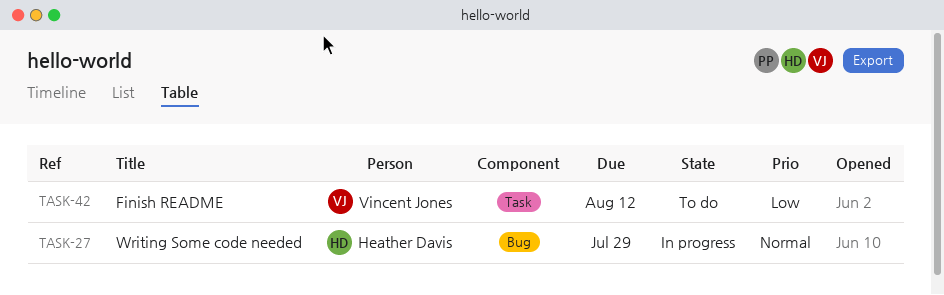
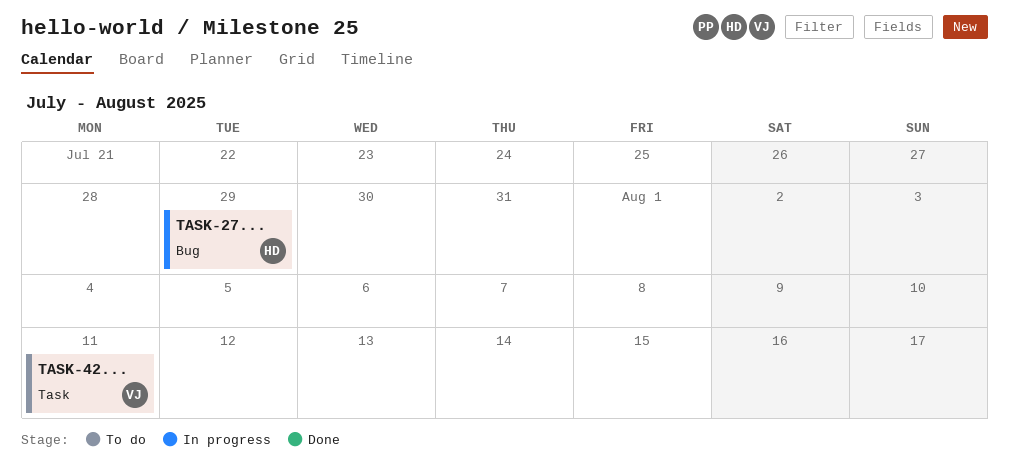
TASK-42, due: Aug 12 -> Aug 11

